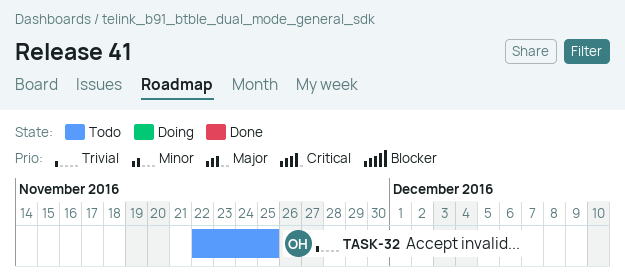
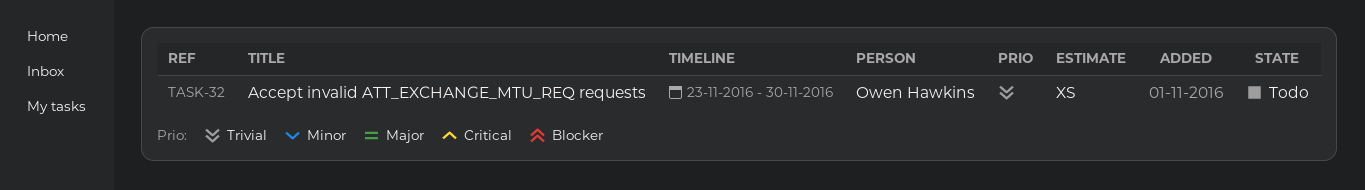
TASK-32, start: Nov 22 -> Nov 23
TASK-32, due: Nov 25 -> Nov 30

